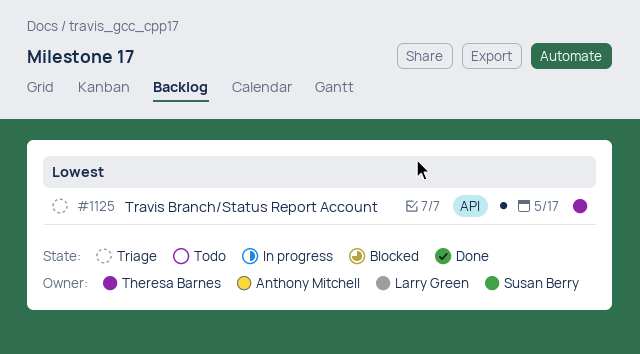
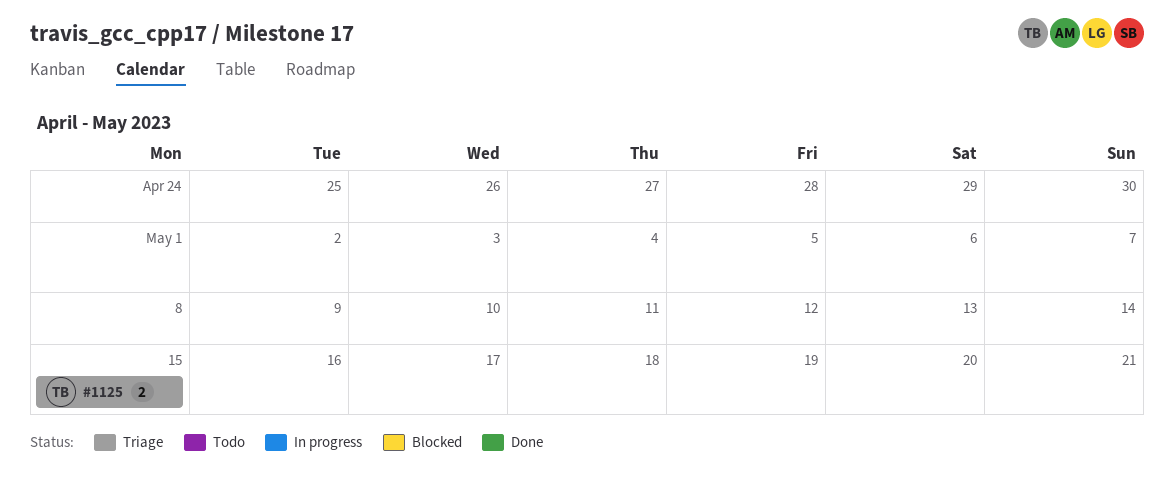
#1125, estimate: 1 -> 2
#1125, due: May 17 -> May 15

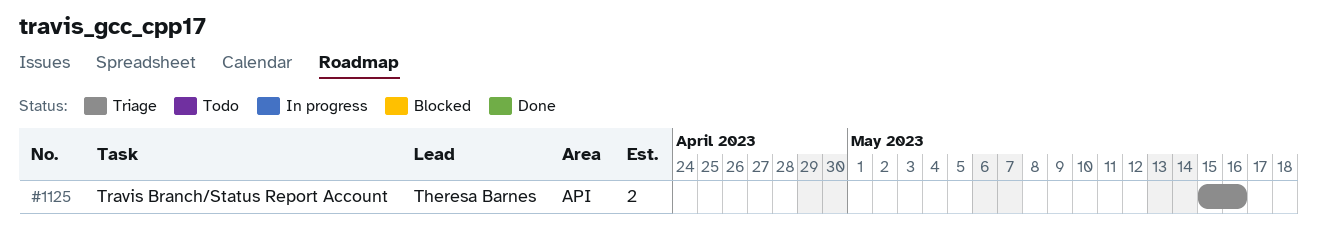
#1125, due: May 15 -> May 16

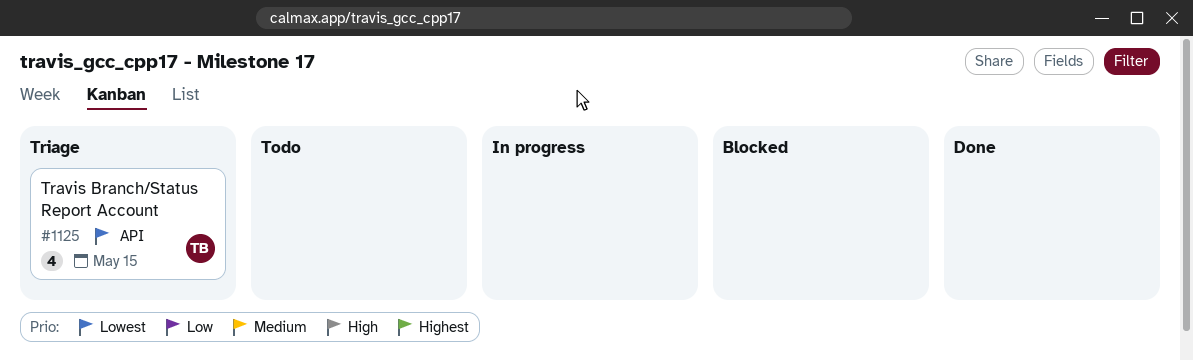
#1125, estimate: 2 -> 4
#1125, due: May 16 -> May 15

